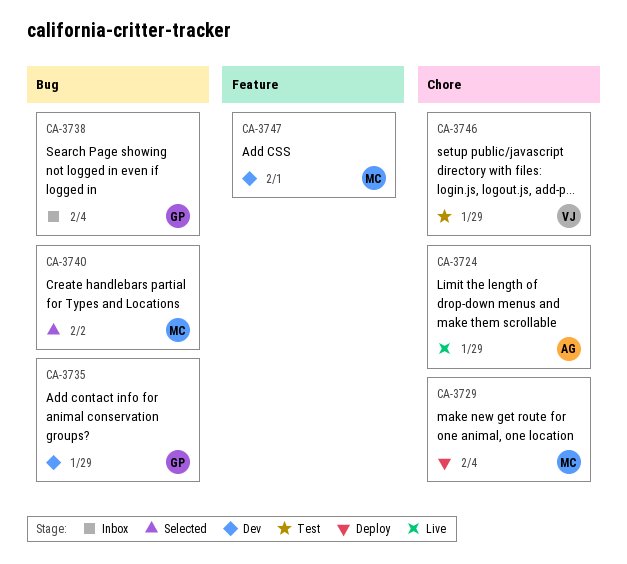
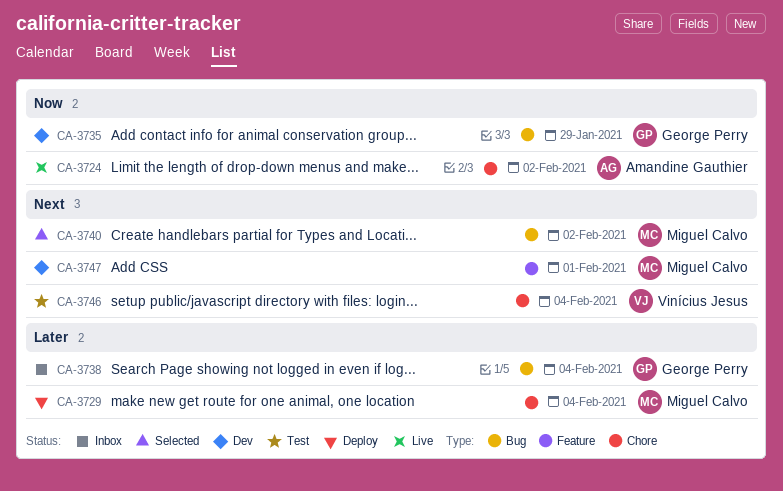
CA-3724, due: Jan 29 -> Feb 2
CA-3746, due: Jan 29 -> Feb 4

